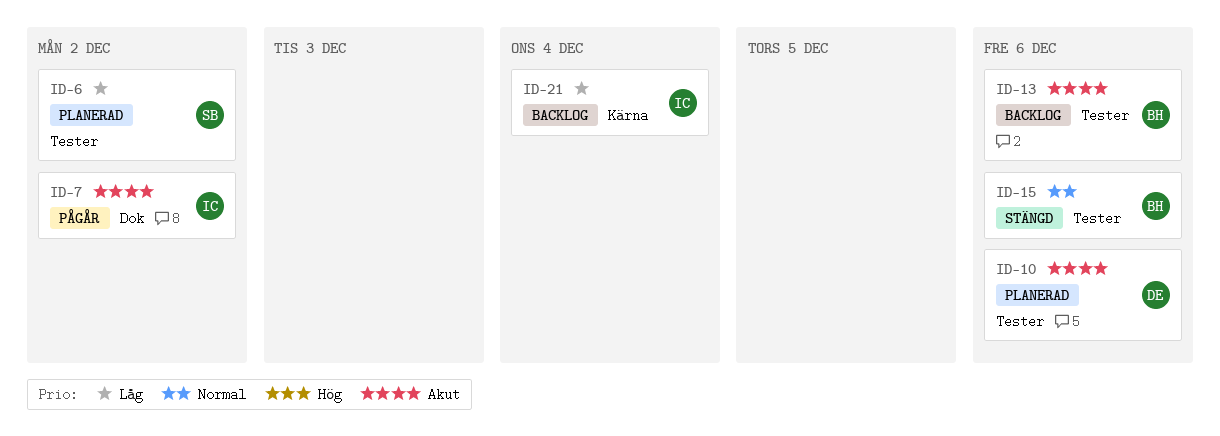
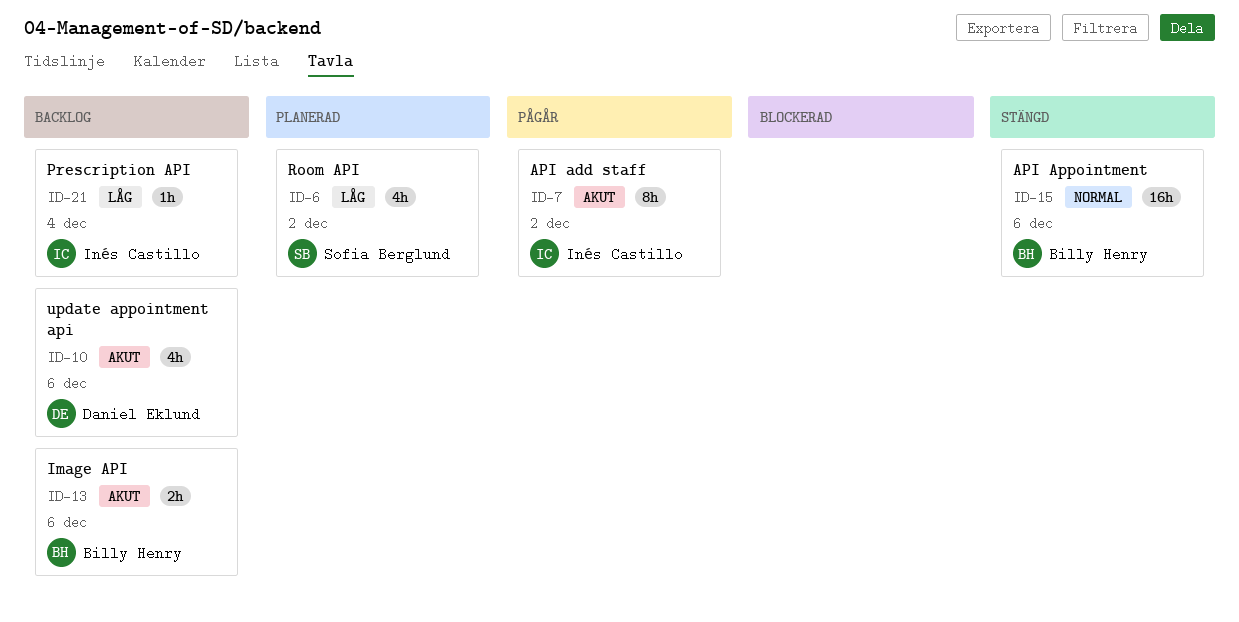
ID-10, status: Planerad -> Backlog

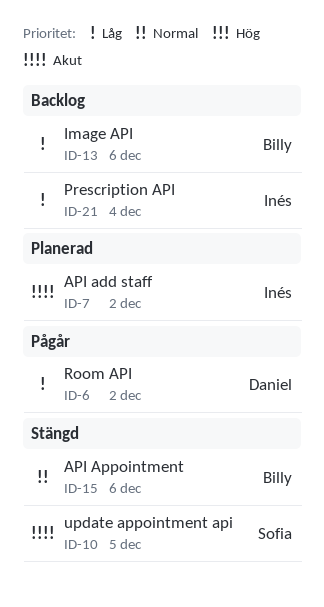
ID-6, status: Planerad -> Pågår
ID-6, owner: Sofia Berglund -> Daniel Eklund
ID-7, status: Pågår -> Planerad
ID-10, status: Backlog -> Stängd
ID-10, owner: Daniel Eklund -> Sofia Berglund
ID-10, due: Dec 6 -> Dec 5
ID-13, priority: Akut -> Låg

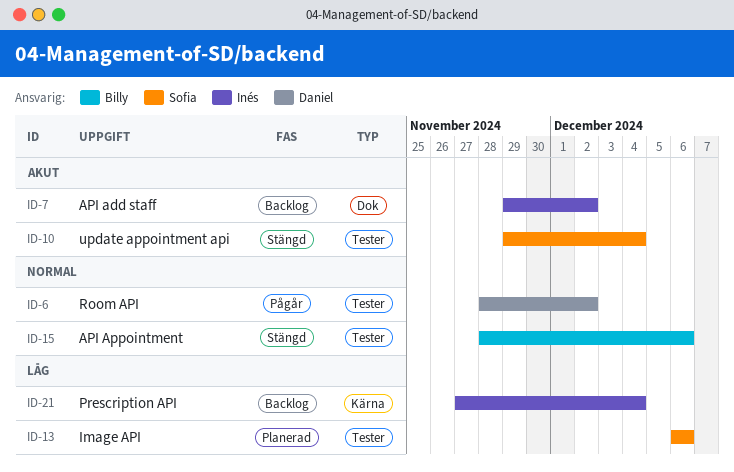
ID-6, priority: Låg -> Normal
ID-7, status: Planerad -> Backlog
ID-10, due: Dec 5 -> Dec 4
ID-13, status: Backlog -> Planerad
ID-13, owner: Billy -> Sofia

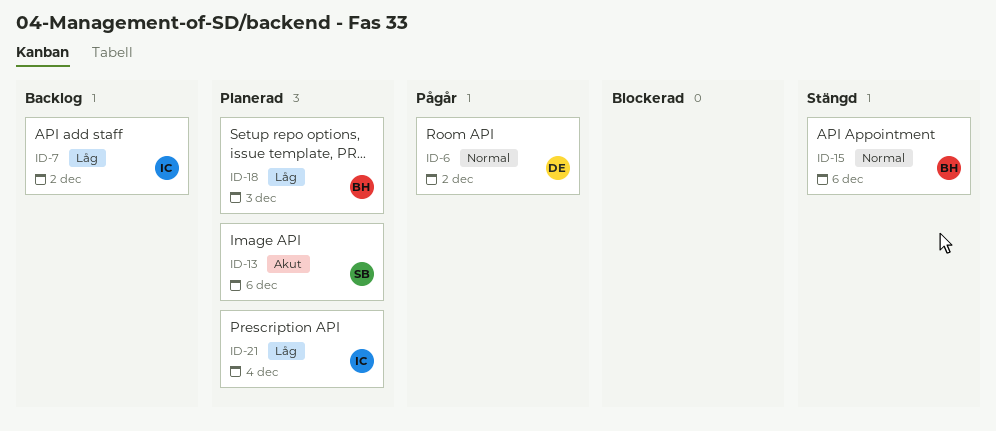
ID-7, priority: Akut -> Låg
ID-10: present -> none
ID-13, priority: Låg -> Akut
ID-18: none -> present
ID-21, status: Backlog -> Planerad

